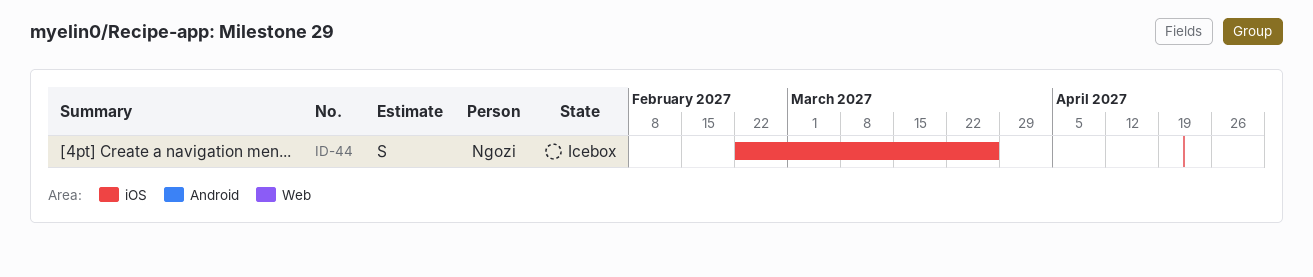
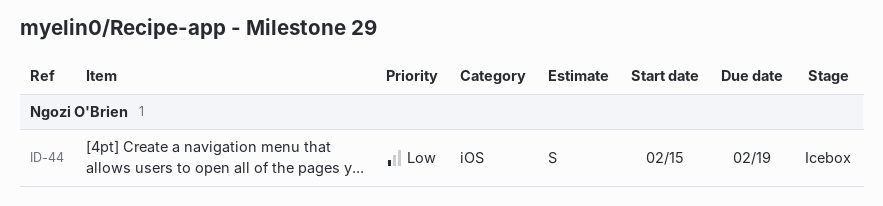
ID-44, start: Feb 22 -> Feb 15
ID-44, due: Mar 26 -> Feb 19

